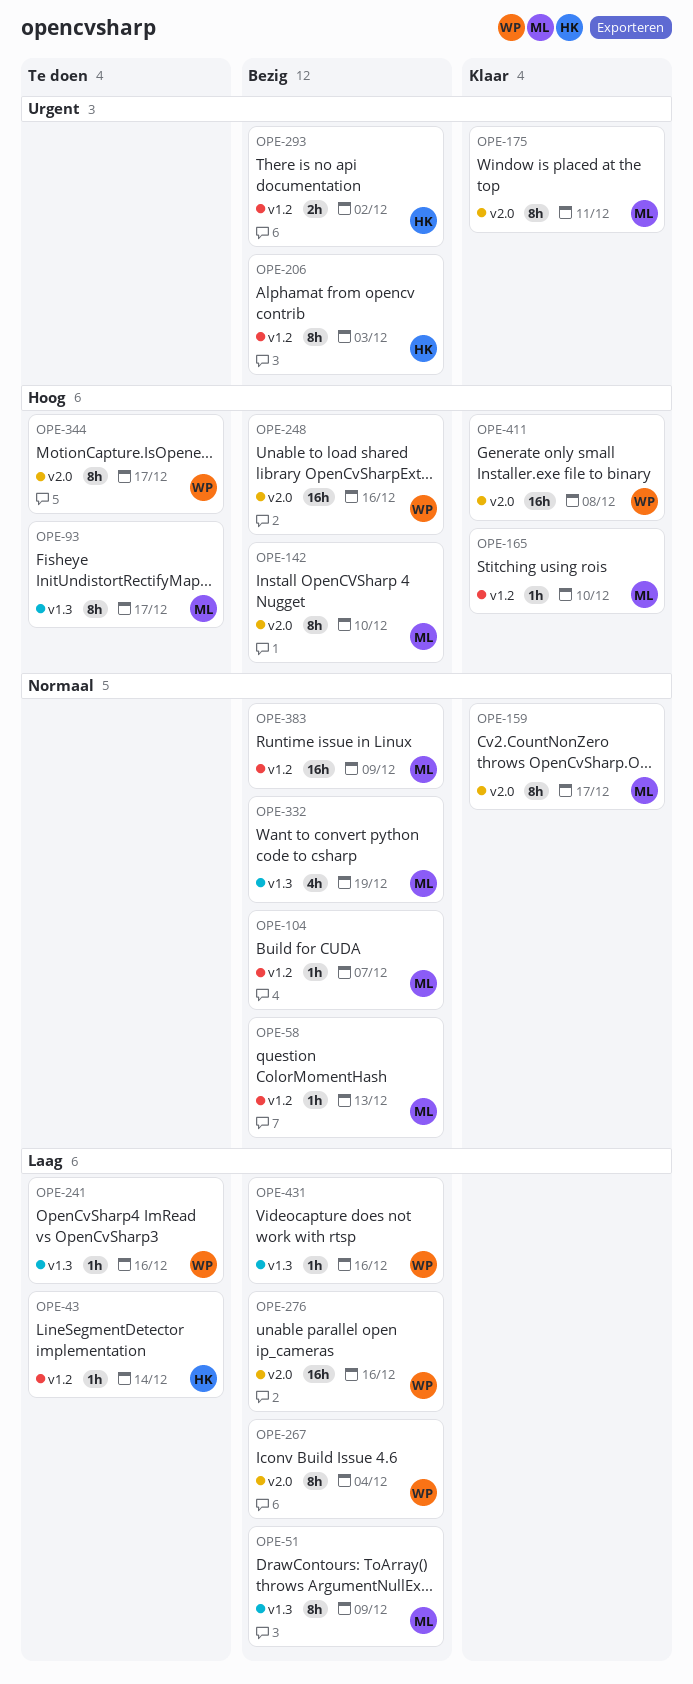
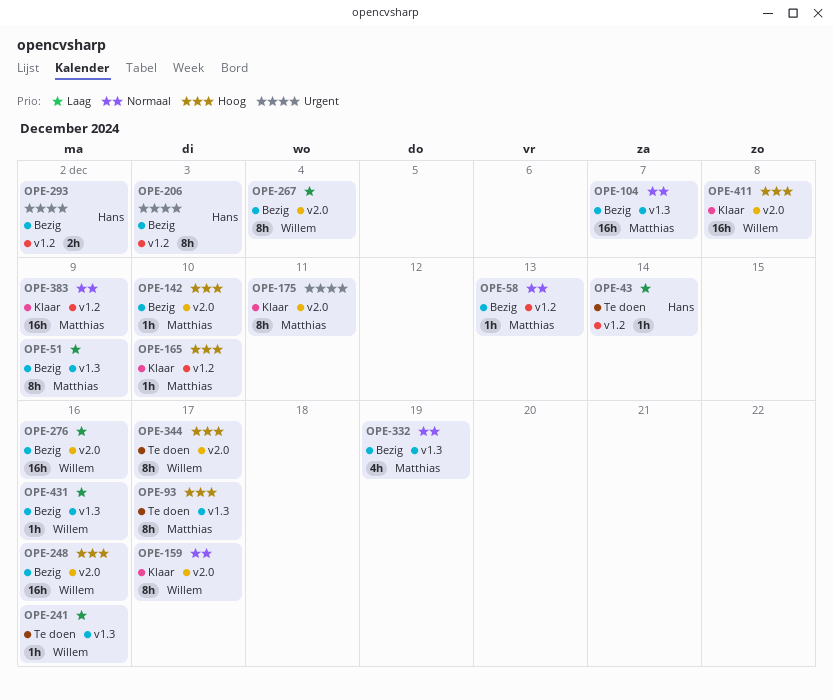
OPE-104, label: v1.2 -> v1.3
OPE-104, estimate: 1h -> 16h
OPE-142, estimate: 8h -> 1h
OPE-159, owner: Matthias -> Willem
OPE-383, status: Bezig -> Klaar

